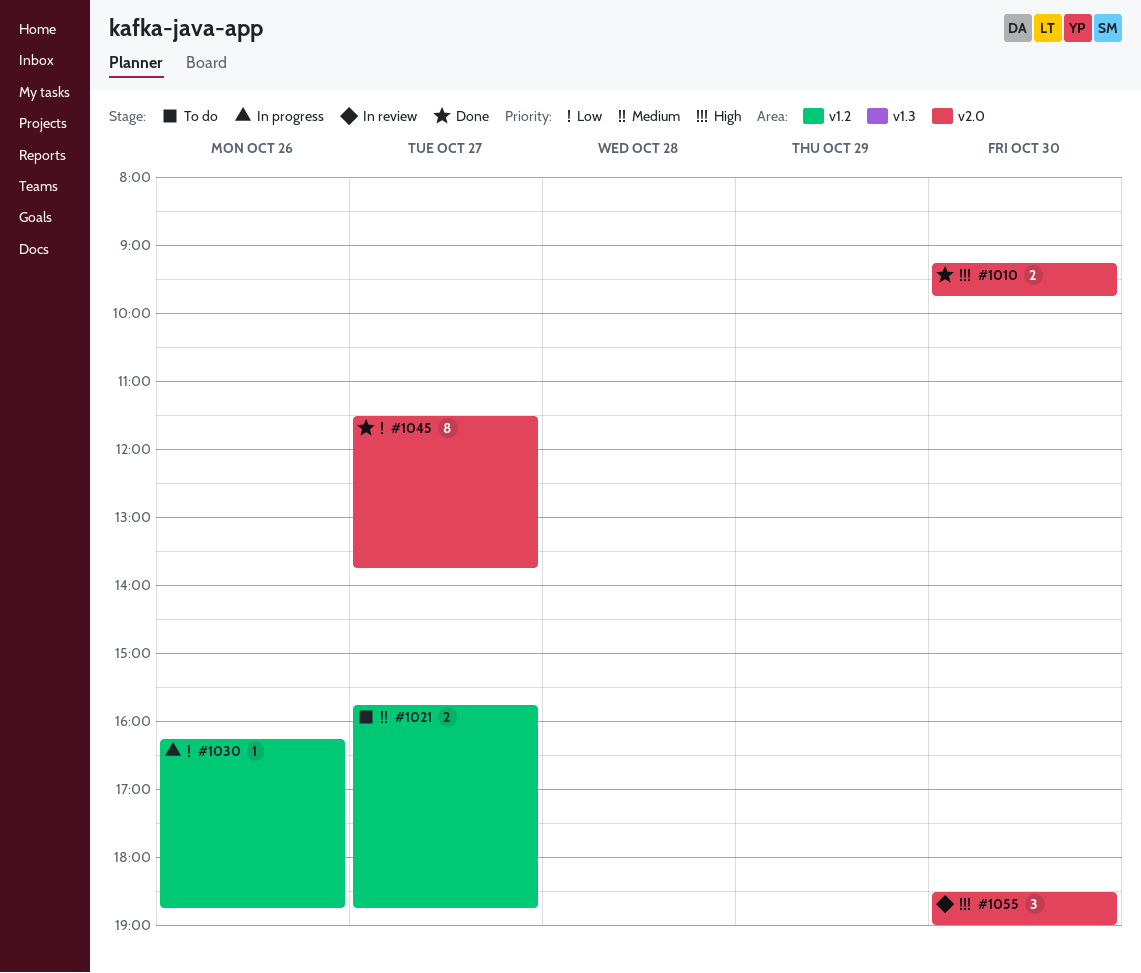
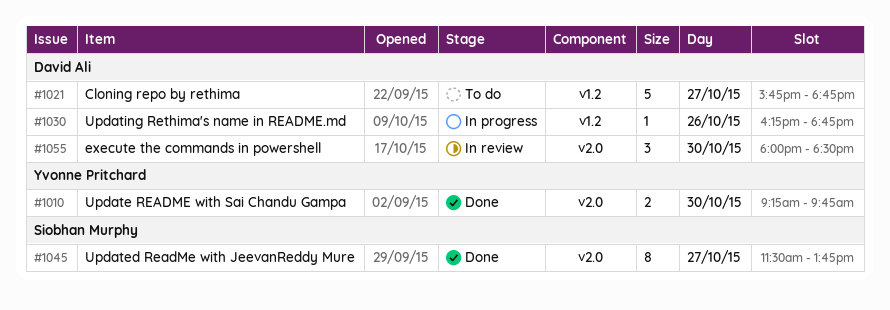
#1021, estimate: 2 -> 5
#1055, begins: 18:30 -> 18:00
#1055, ends: 19:00 -> 18:30

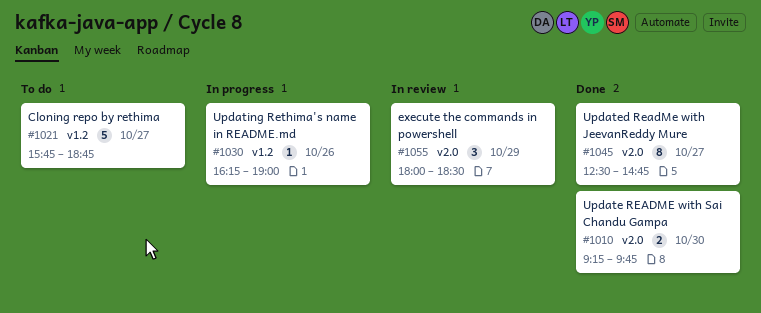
#1030, ends: 18:45 -> 19:00
#1045, begins: 11:30 -> 12:30
#1045, ends: 13:45 -> 14:45
#1055, day: Oct 30 -> Oct 29

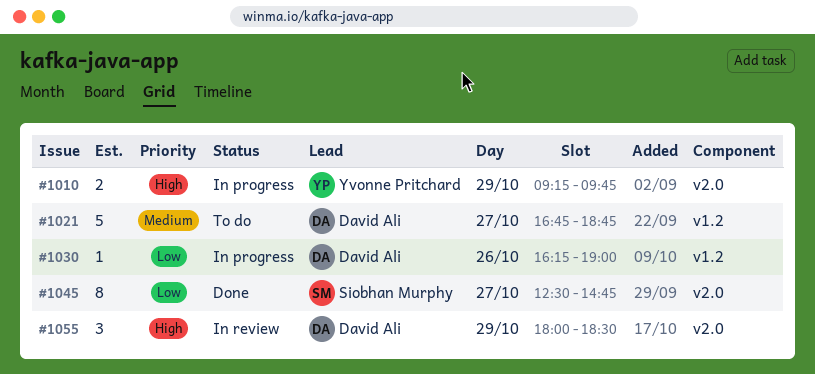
#1010, status: Done -> In progress
#1010, day: Oct 30 -> Oct 29
#1021, begins: 15:45 -> 16:45

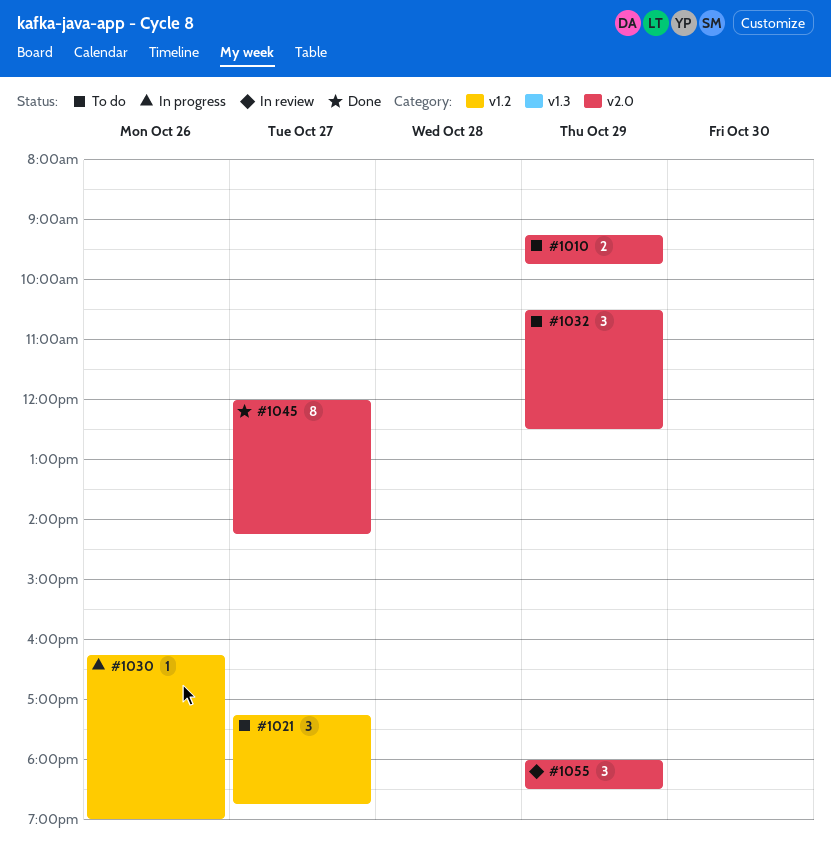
#1010, status: In progress -> To do
#1021, estimate: 5 -> 3
#1021, begins: 16:45 -> 17:15
#1032: none -> present
#1045, begins: 12:30 -> 12:00
#1045, ends: 14:45 -> 14:15

